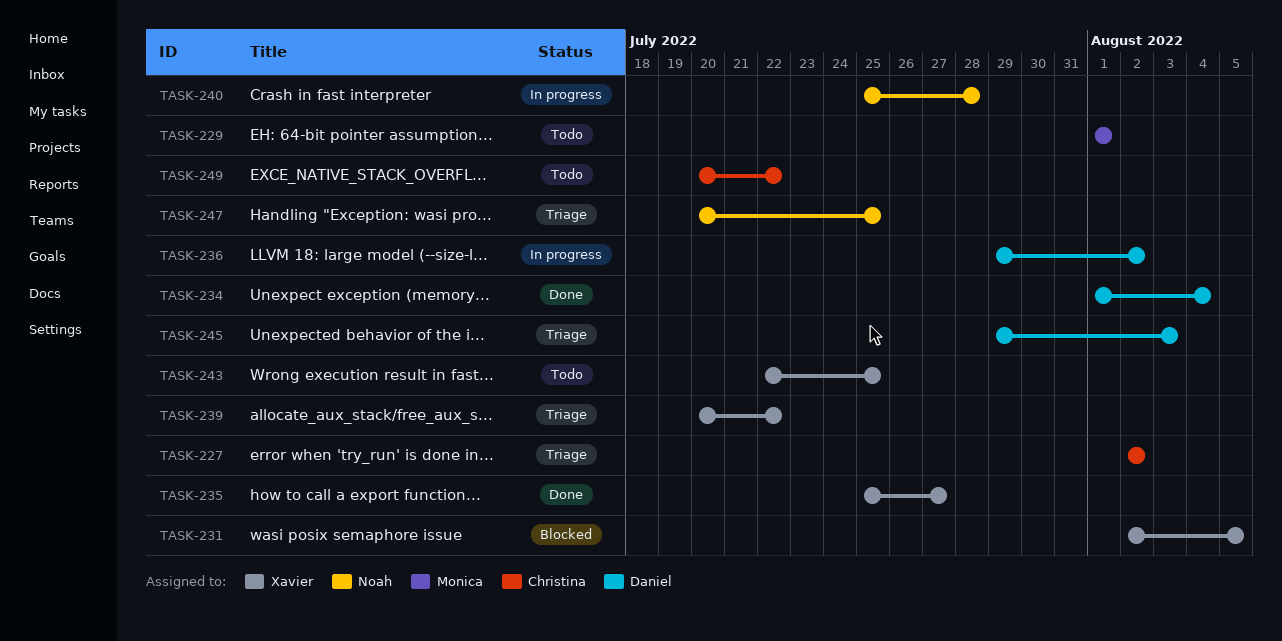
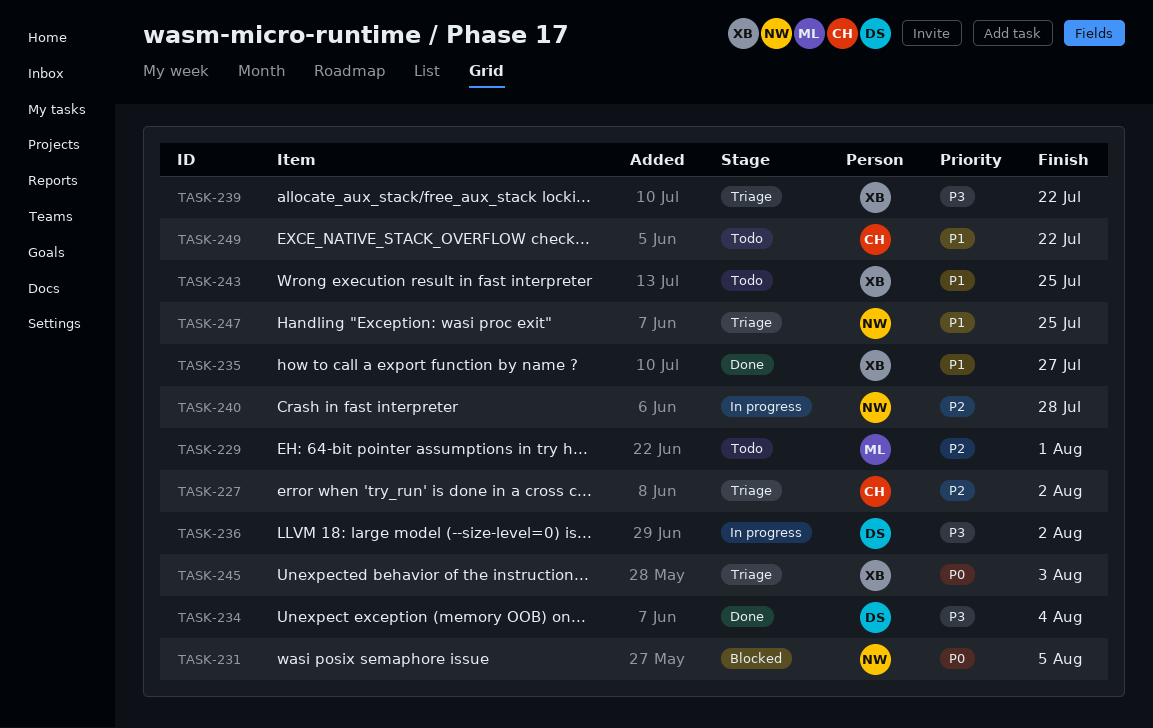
TASK-231, owner: Xavier -> Noah
TASK-245, owner: Daniel -> Xavier

